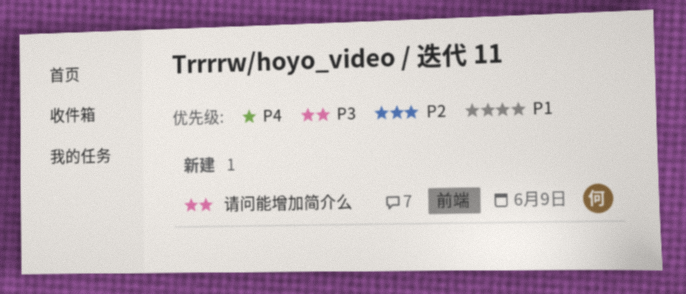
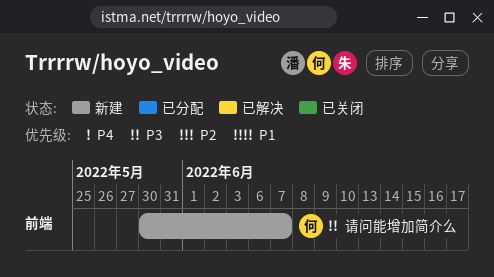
请问能增加简介么, due: Jun 9 -> Jun 7

